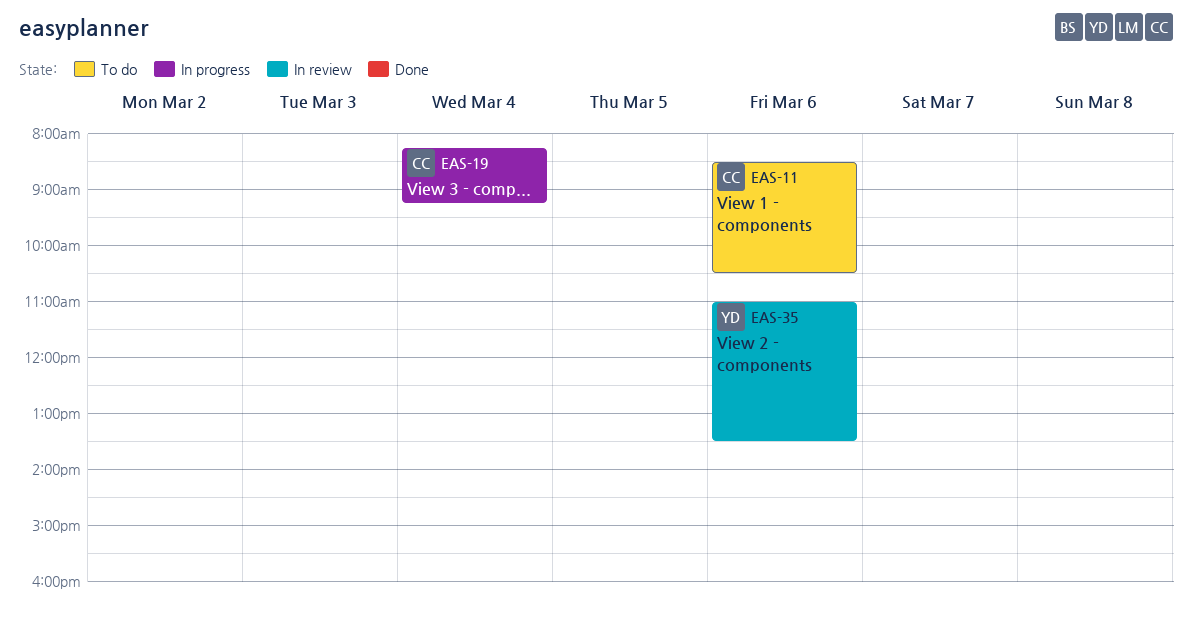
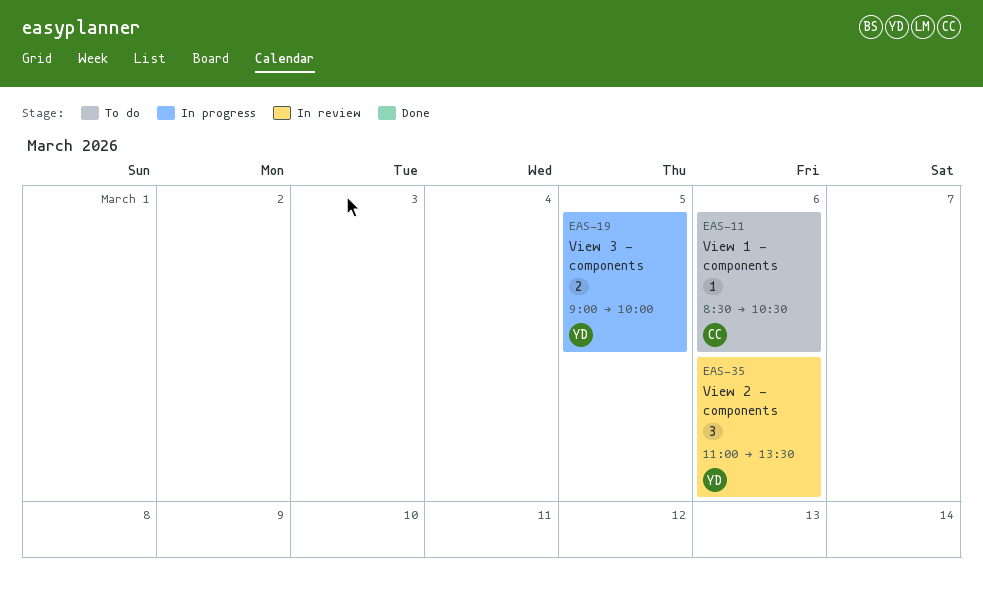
EAS-19, owner: CC -> YD
EAS-19, day: Mar 4 -> Mar 5
EAS-19, begins: 08:15 -> 09:00
EAS-19, ends: 09:15 -> 10:00

